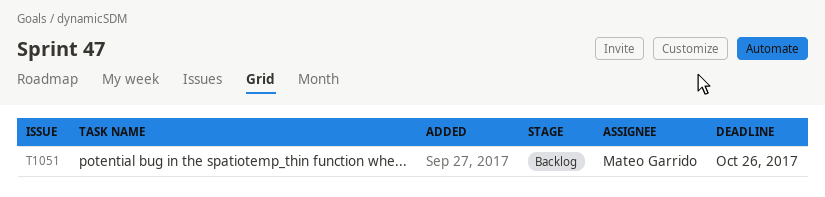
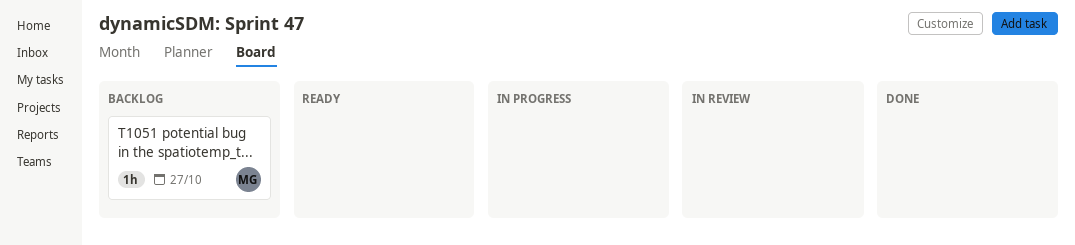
T1051, due: Oct 26 -> Oct 27

